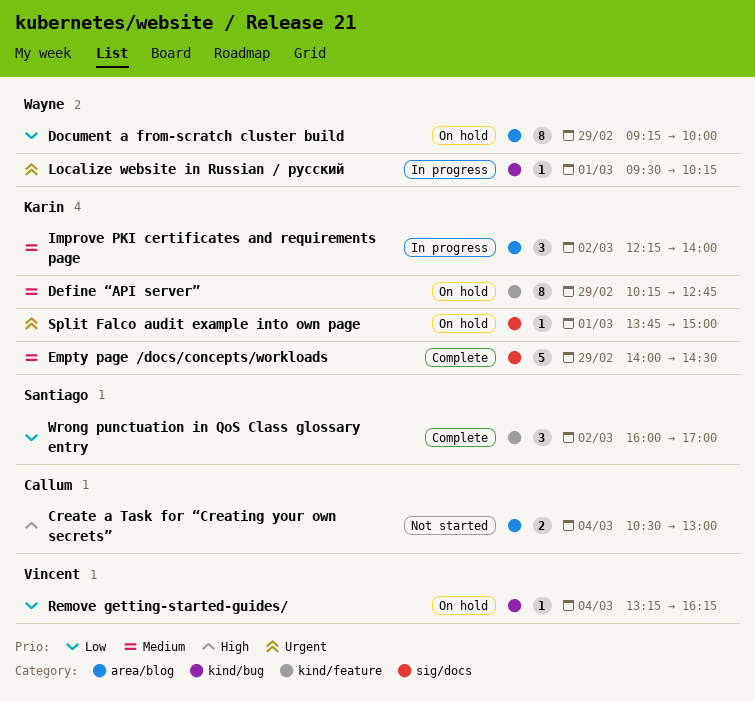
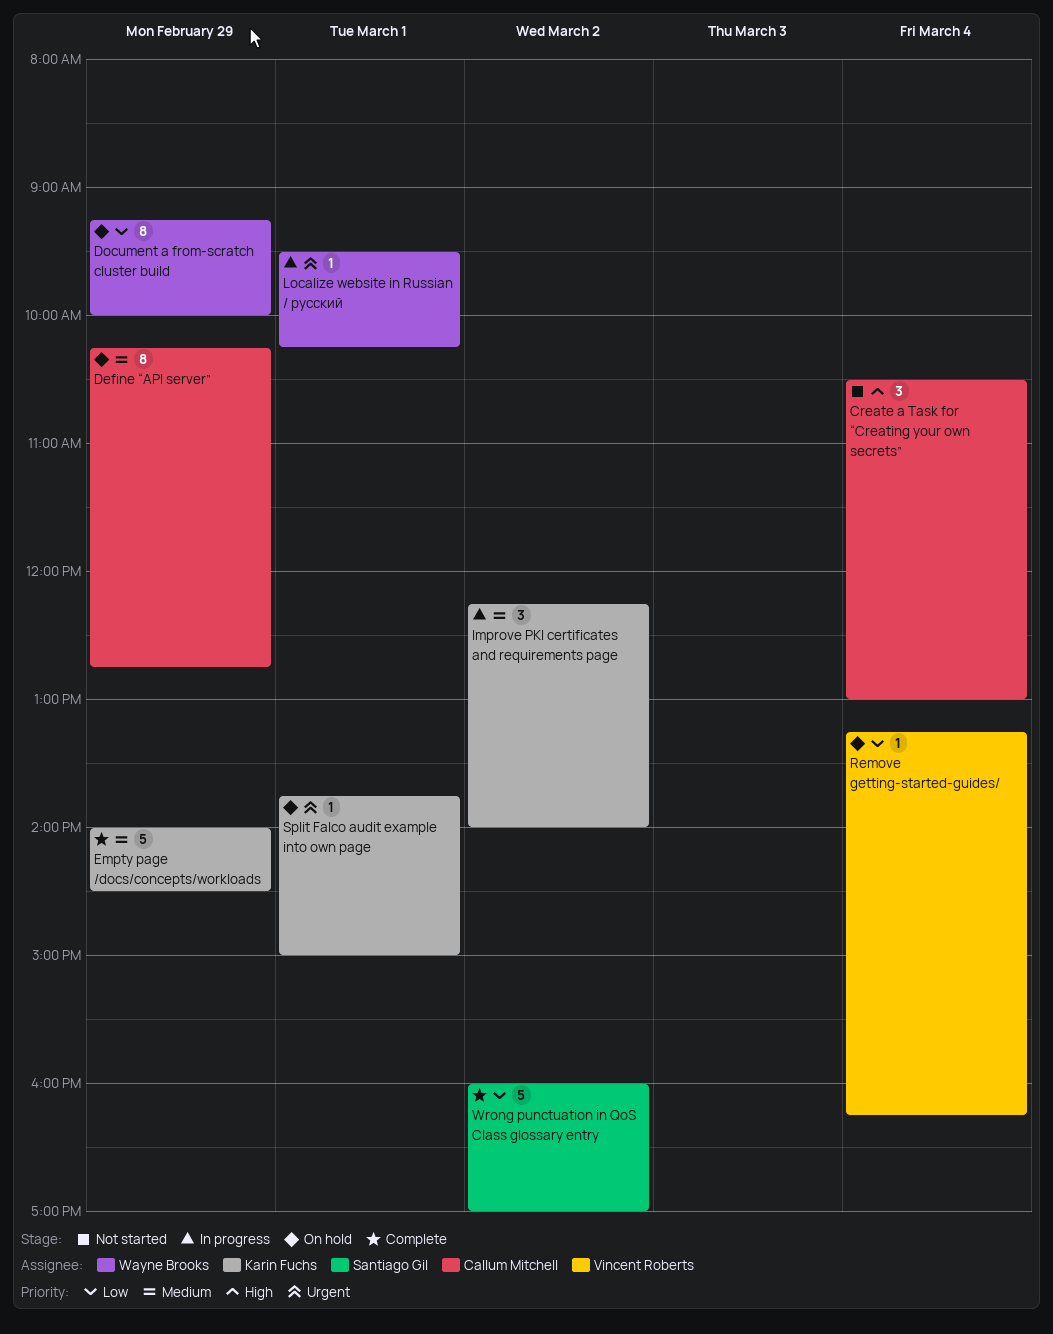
Create a Task for “Creating your own secrets”, estimate: 2 -> 3
Define “API server”, owner: Karin Fuchs -> Callum Mitchell
Wrong punctuation in QoS Class glossary entry, estimate: 3 -> 5

